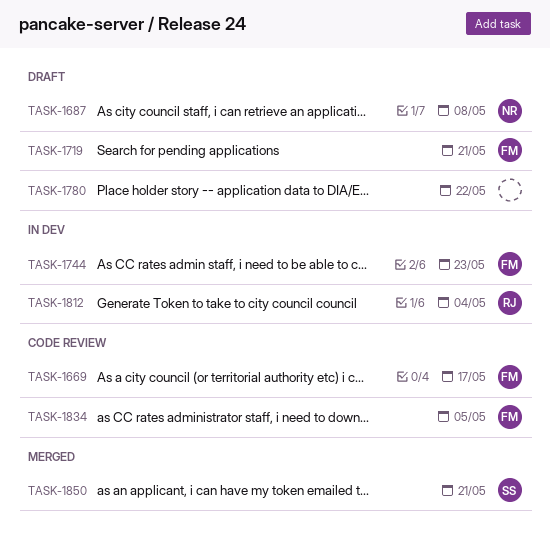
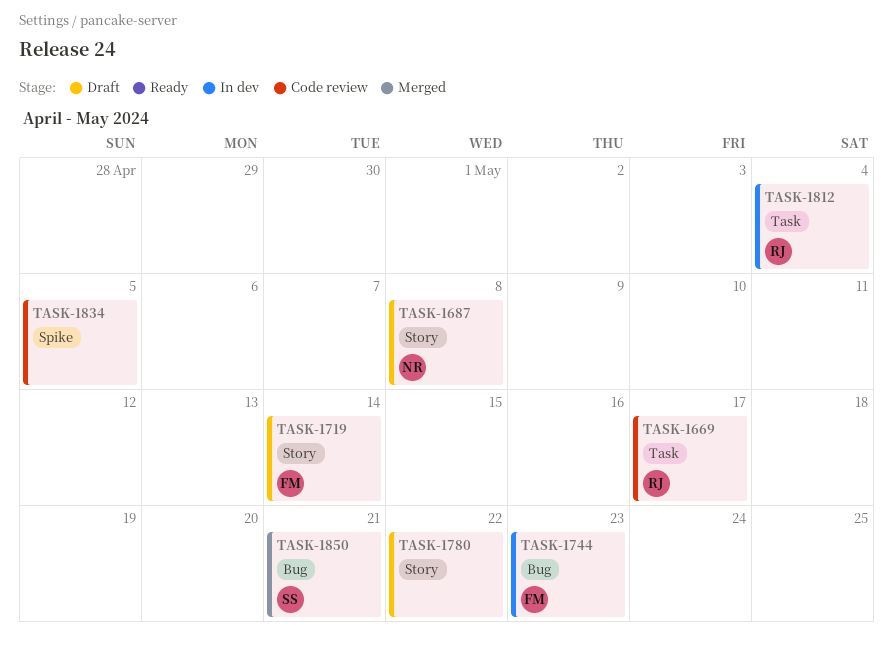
TASK-1669, owner: FM -> RJ
TASK-1719, due: May 21 -> May 14
TASK-1834, owner: FM -> none

